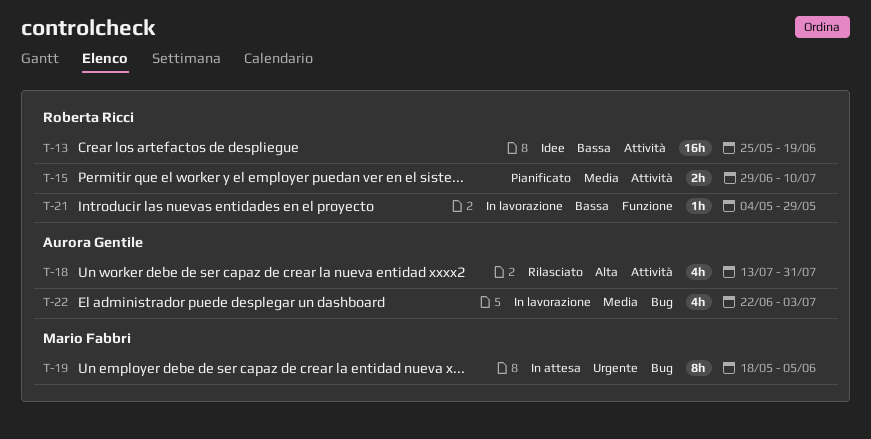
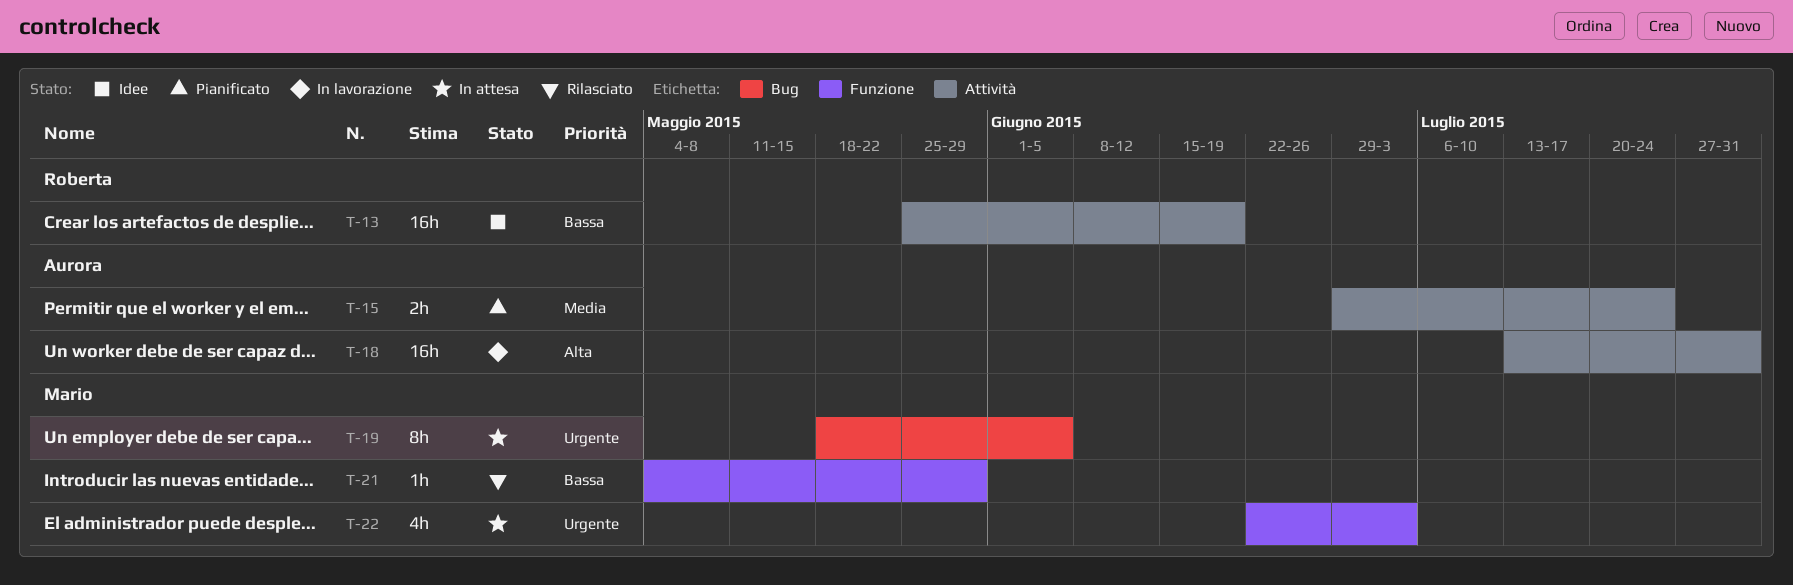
T-15, owner: Roberta Ricci -> Aurora Gentile
T-15, due: Jul 10 -> Jul 24
T-18, status: Rilasciato -> In lavorazione
T-18, estimate: 4h -> 16h
T-21, status: In lavorazione -> Rilasciato
T-21, owner: Roberta Ricci -> Mario Fabbri
T-22, status: In lavorazione -> In attesa
T-22, owner: Aurora Gentile -> Mario Fabbri
T-22, priority: Media -> Urgente
T-22, label: Bug -> Funzione

